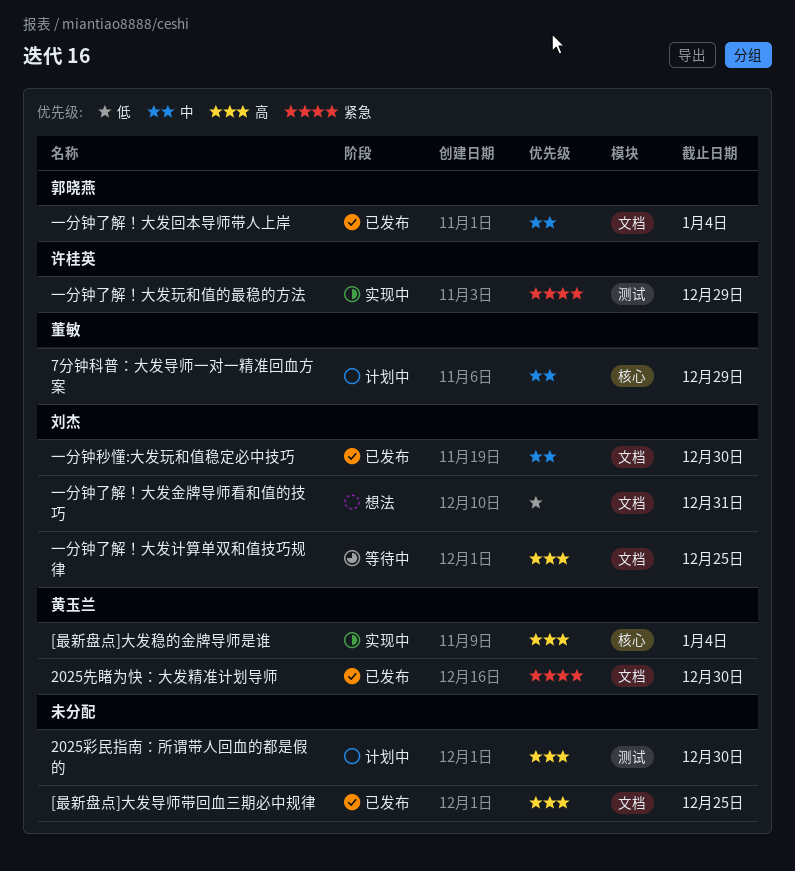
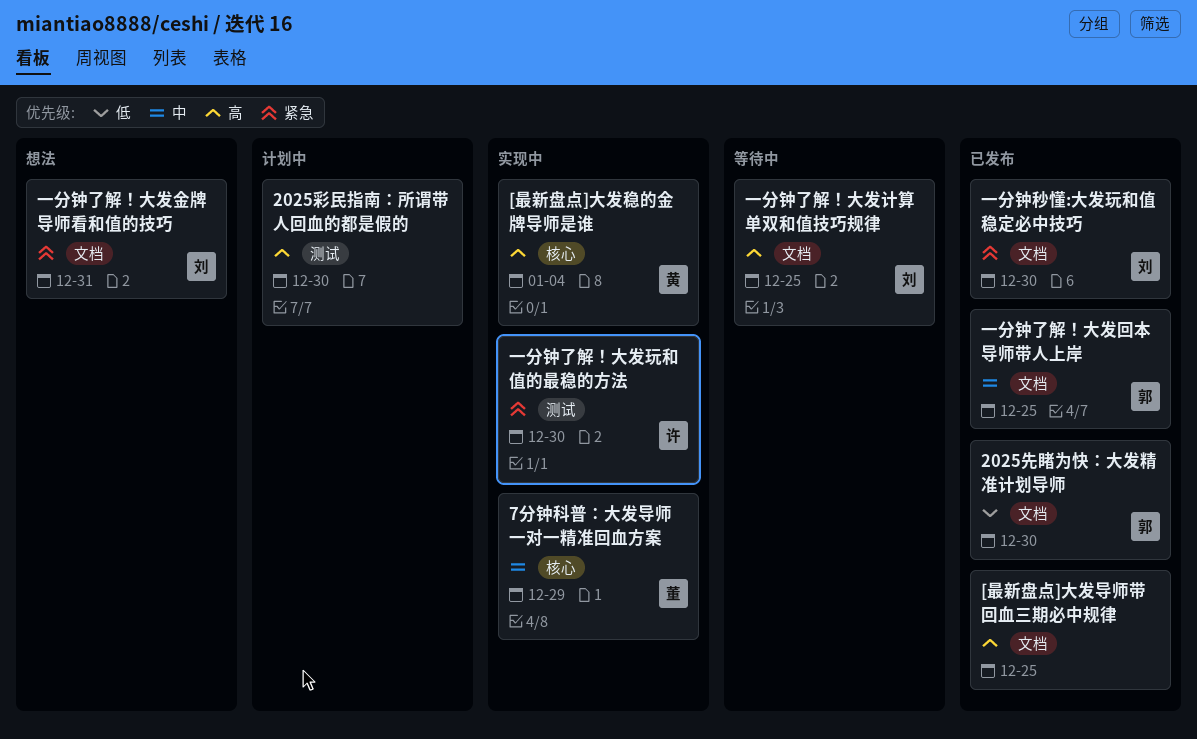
2025先睹为快：大发精准计划导师, owner: 黄玉兰 -> 郭晓燕
2025先睹为快：大发精准计划导师, priority: 紧急 -> 低
7分钟科普：大发导师一对一精准回血方案, status: 计划中 -> 实现中
一分钟了解！大发回本导师带人上岸, due: Jan 4 -> Dec 25
一分钟了解！大发玩和值的最稳的方法, due: Dec 29 -> Dec 30
一分钟了解！大发金牌导师看和值的技巧, priority: 低 -> 紧急
一分钟秒懂:大发玩和值稳定必中技巧, priority: 中 -> 紧急

